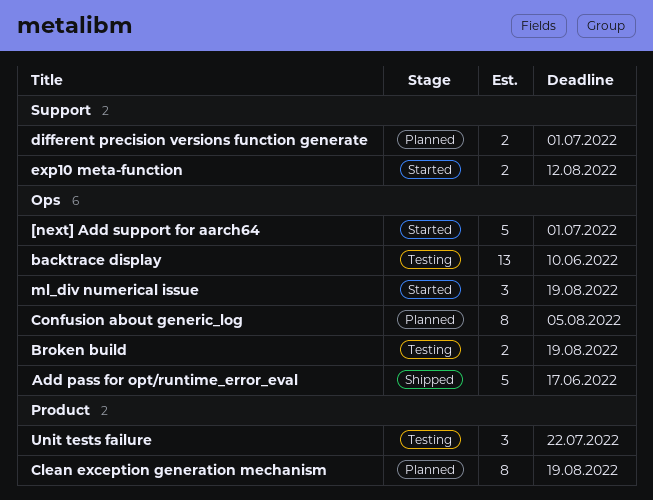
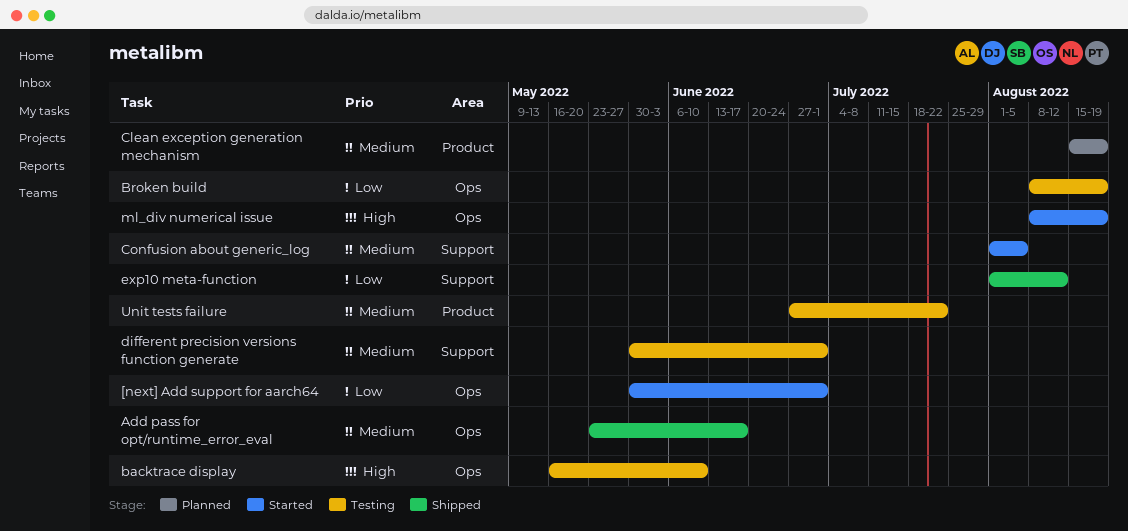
Confusion about generic_log, status: Planned -> Started
Confusion about generic_log, label: Ops -> Support
different precision versions function generate, status: Planned -> Testing
exp10 meta-function, status: Started -> Shipped

